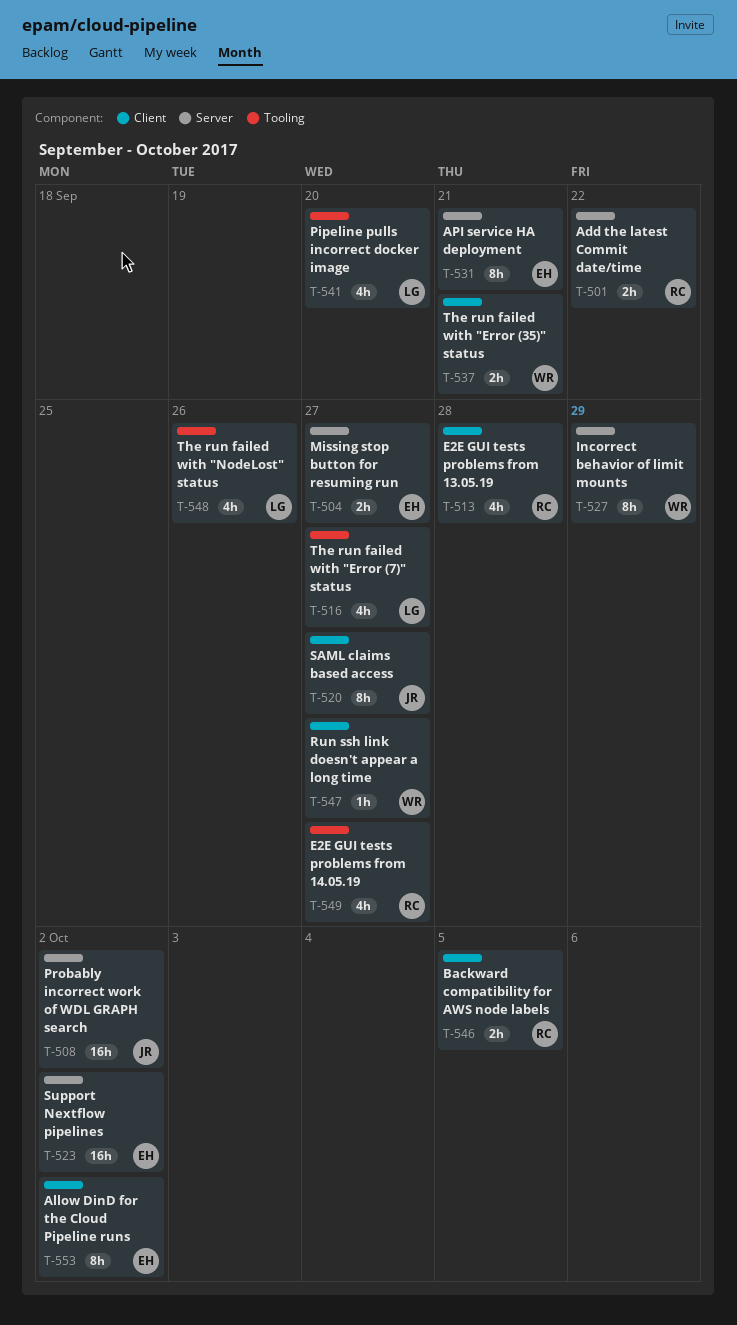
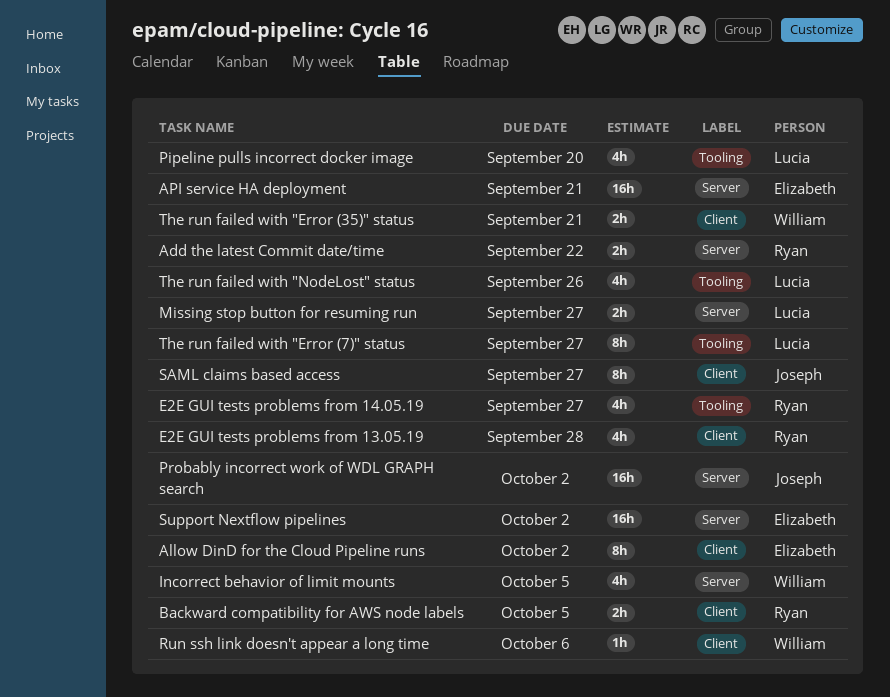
API service HA deployment, estimate: 8h -> 16h
Incorrect behavior of limit mounts, estimate: 8h -> 4h
Incorrect behavior of limit mounts, due: Sep 29 -> Oct 5
Missing stop button for resuming run, owner: Elizabeth -> Lucia
Run ssh link doesn't appear a long time, due: Sep 27 -> Oct 6
The run failed with "Error (7)" status, estimate: 4h -> 8h

